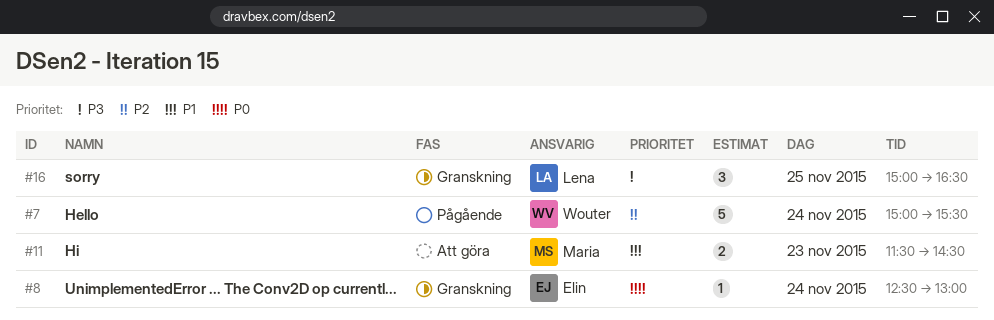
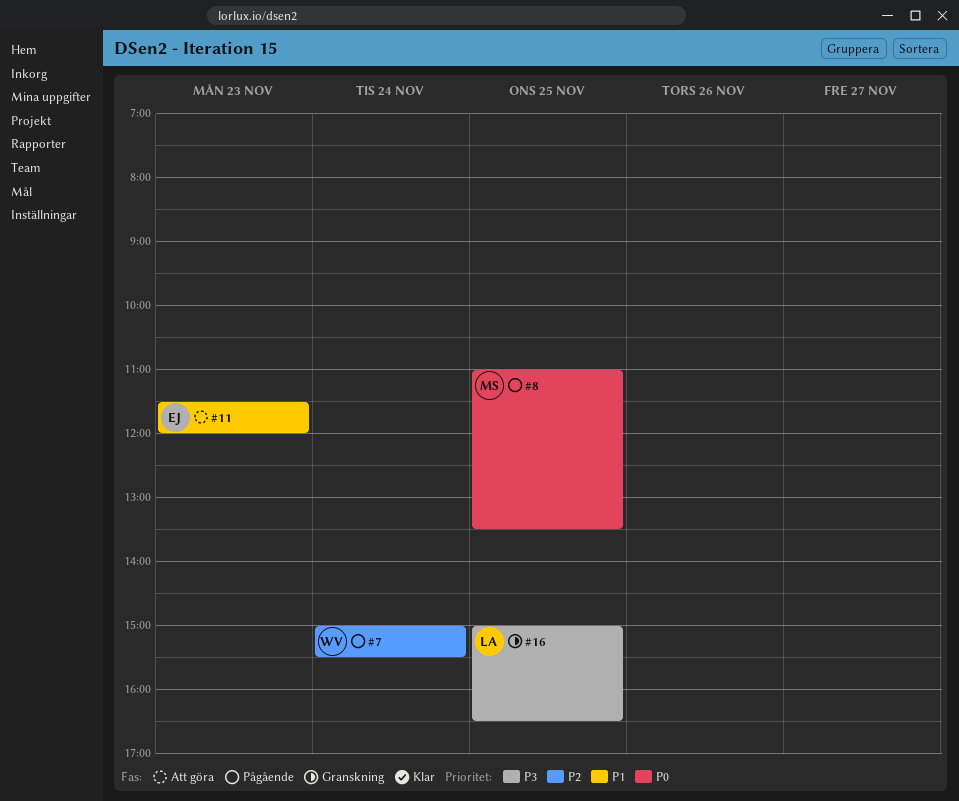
#8, status: Granskning -> Pågående
#8, owner: Elin -> Maria
#8, day: Nov 24 -> Nov 25
#8, begins: 12:30 -> 11:00
#8, ends: 13:00 -> 13:30
#11, owner: Maria -> Elin
#11, ends: 14:30 -> 12:00

